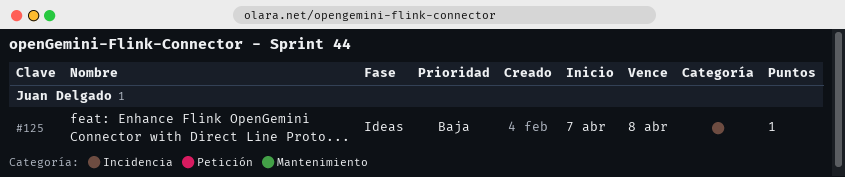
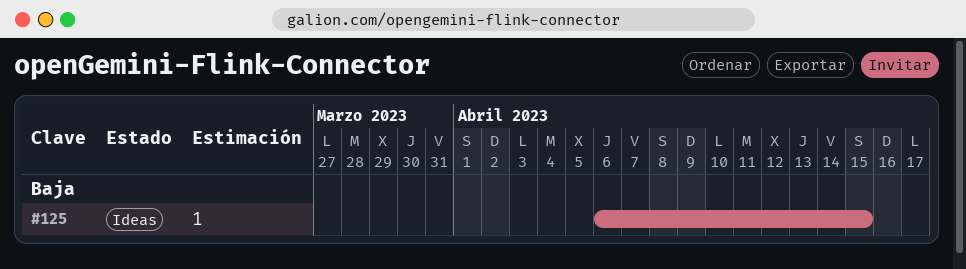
#125, start: Apr 7 -> Apr 6
#125, due: Apr 8 -> Apr 15

